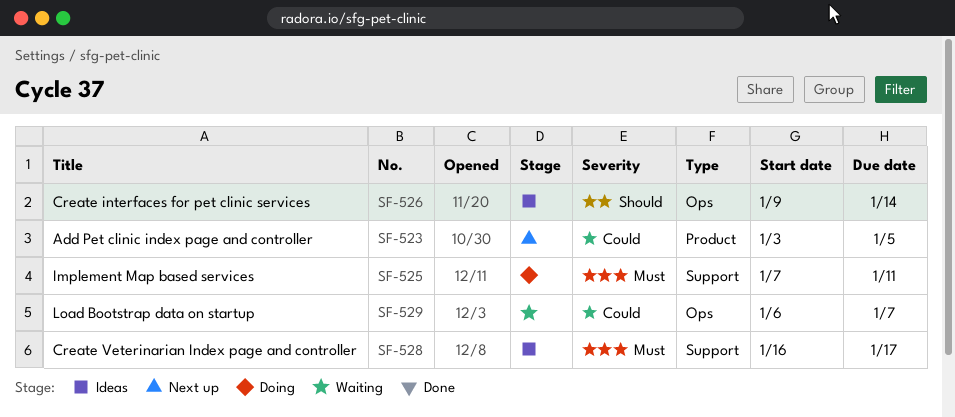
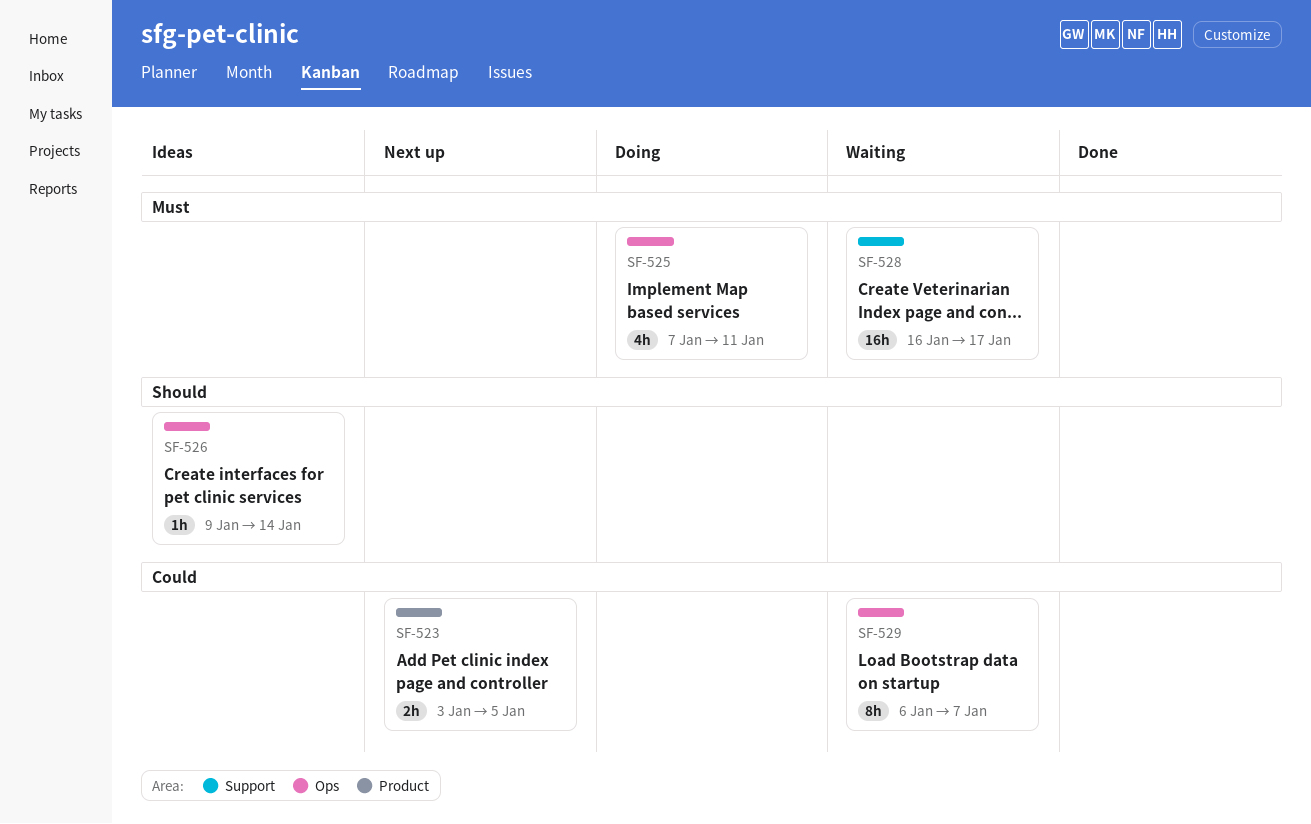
SF-525, label: Support -> Ops
SF-528, status: Ideas -> Waiting

